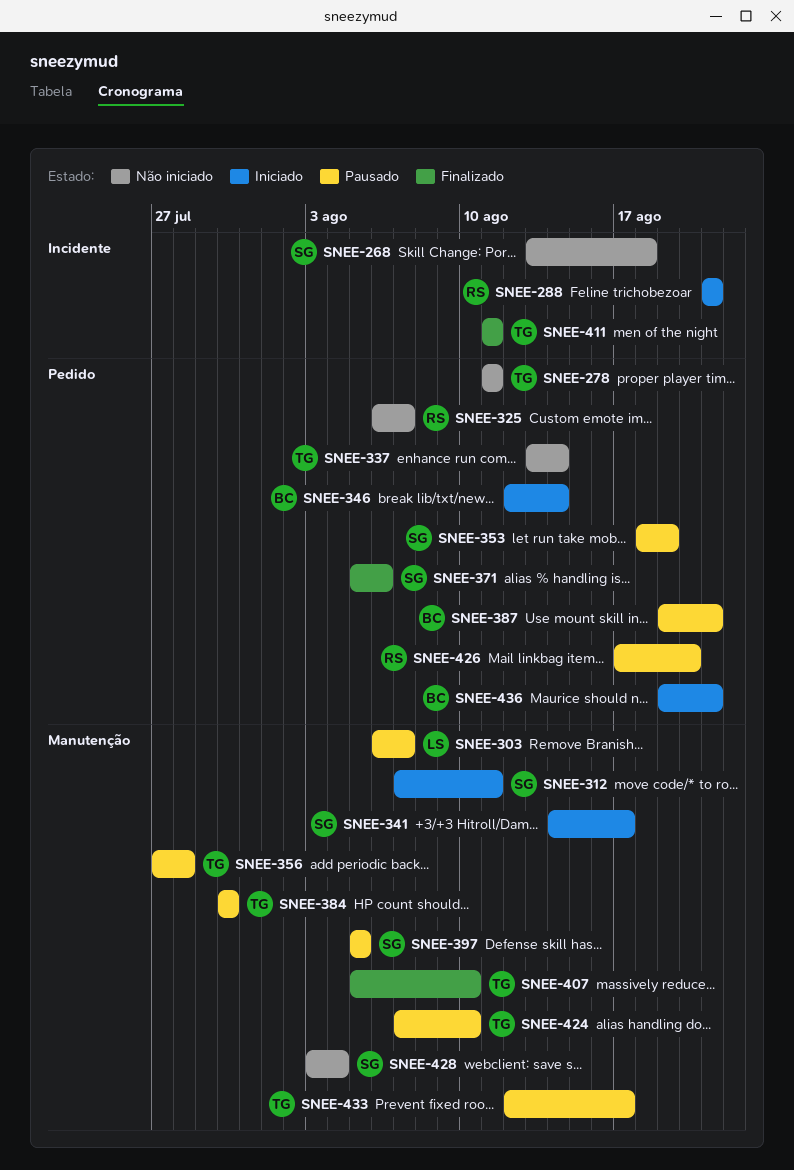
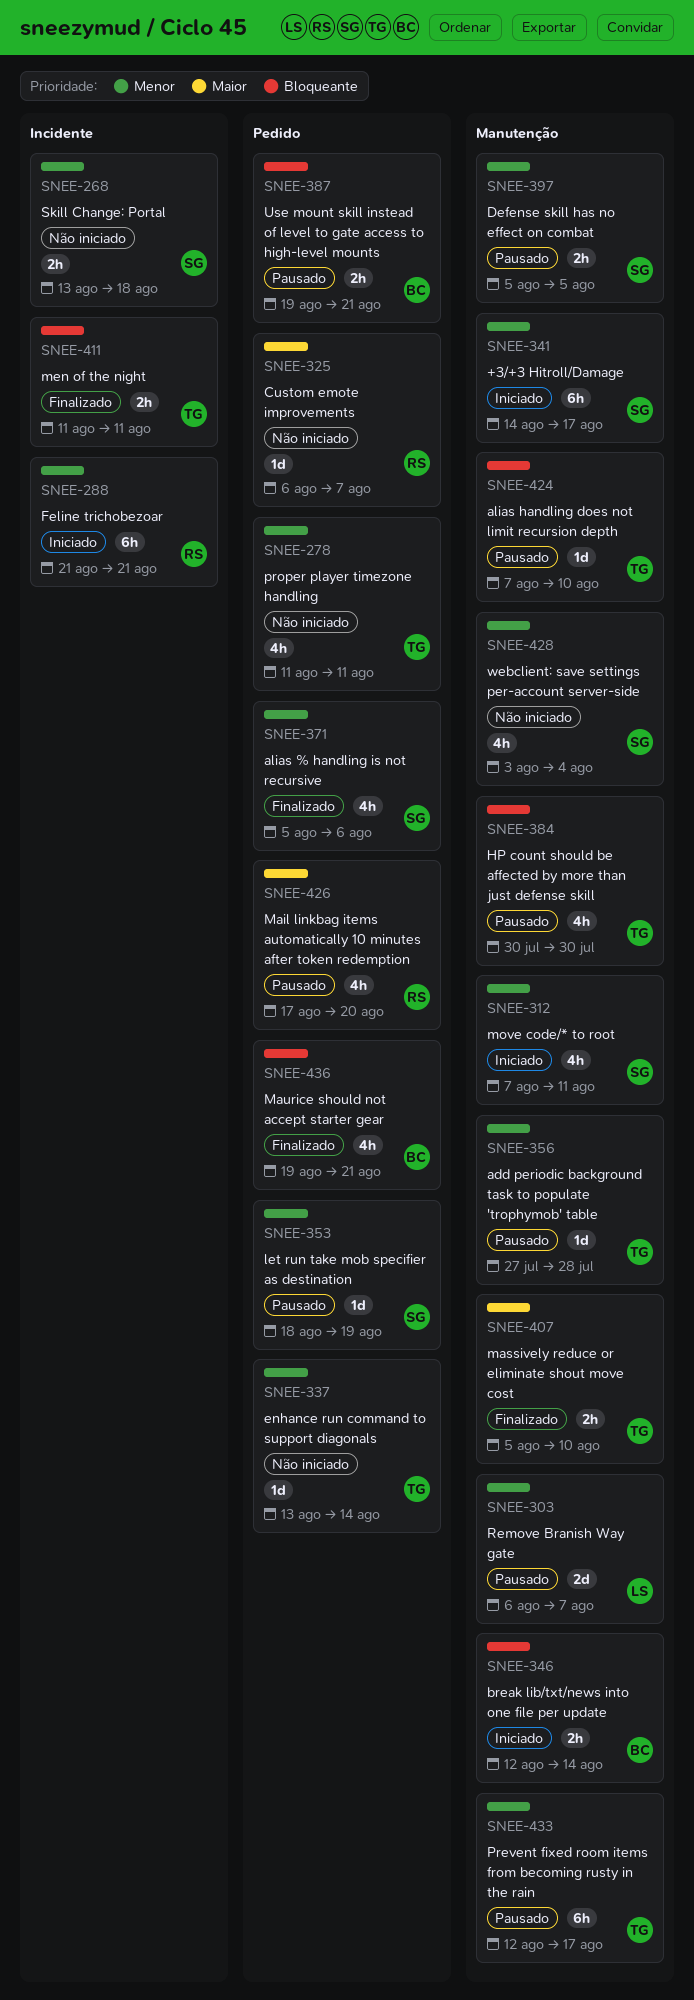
SNEE-346, label: Pedido -> Manutenção
SNEE-436, status: Iniciado -> Finalizado

